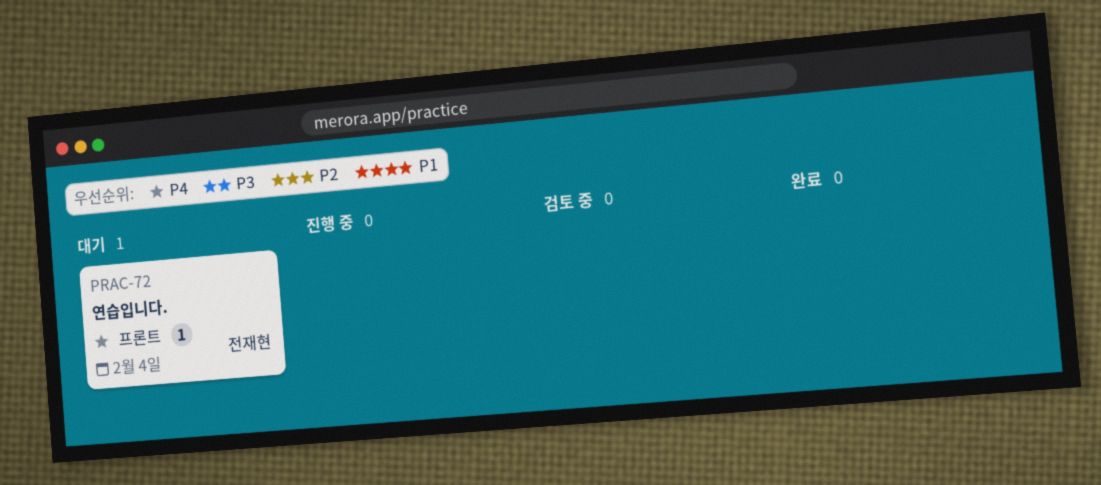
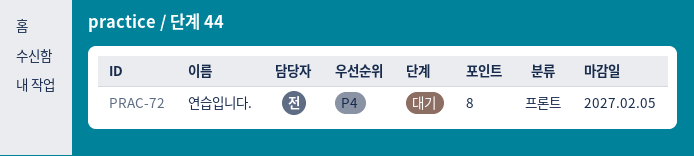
PRAC-72, estimate: 1 -> 8
PRAC-72, due: Feb 4 -> Feb 5

